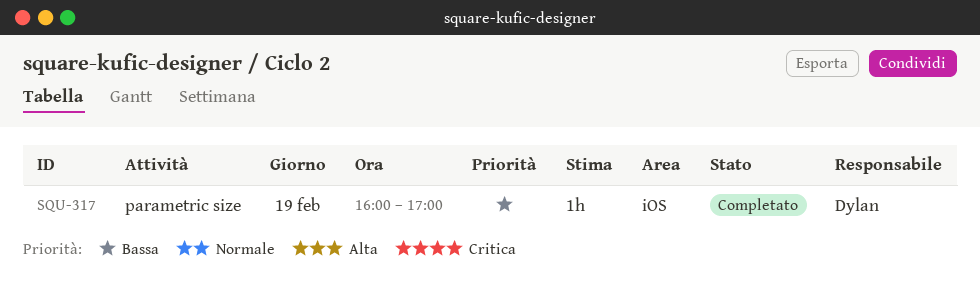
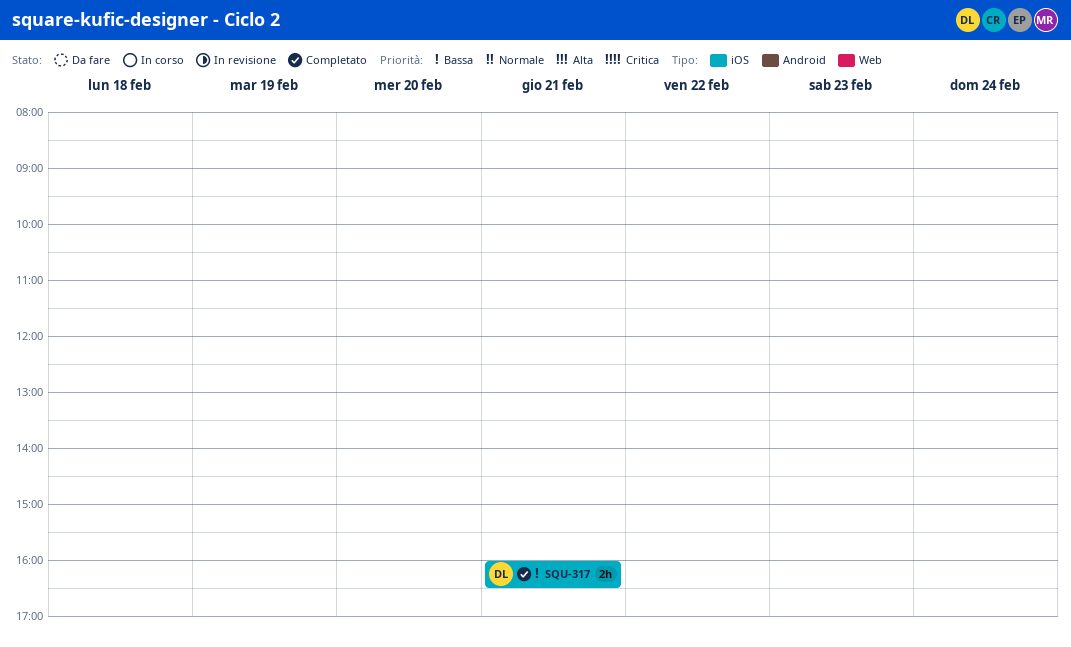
SQU-317, estimate: 1h -> 2h
SQU-317, day: Feb 19 -> Feb 21
SQU-317, ends: 17:00 -> 16:30

